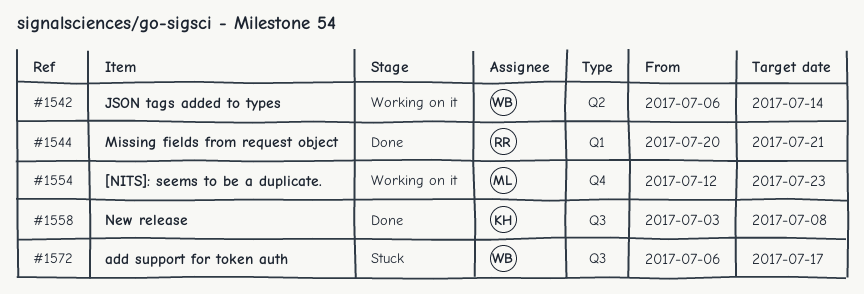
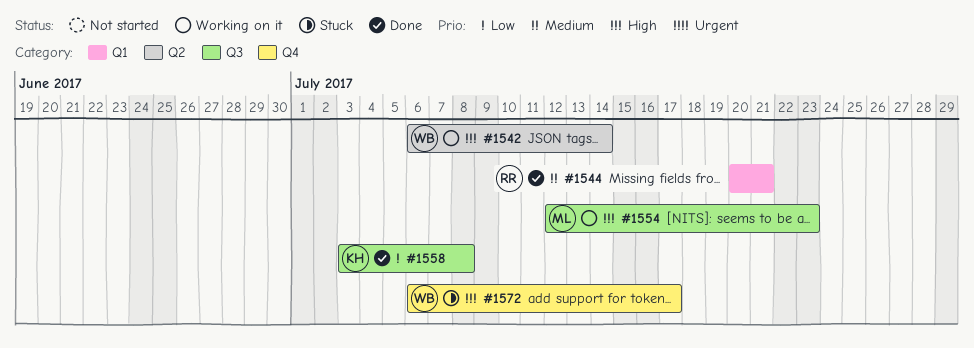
#1554, label: Q4 -> Q3
#1572, label: Q3 -> Q4

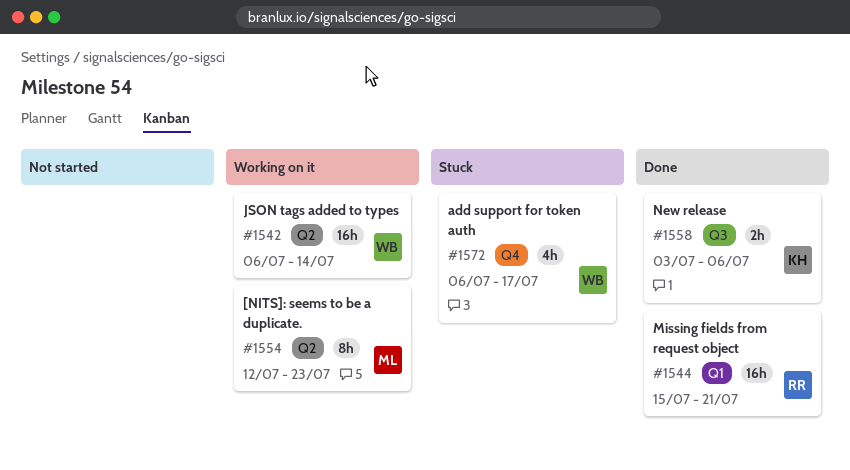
#1544, start: Jul 20 -> Jul 15
#1554, label: Q3 -> Q2
#1558, due: Jul 8 -> Jul 6

